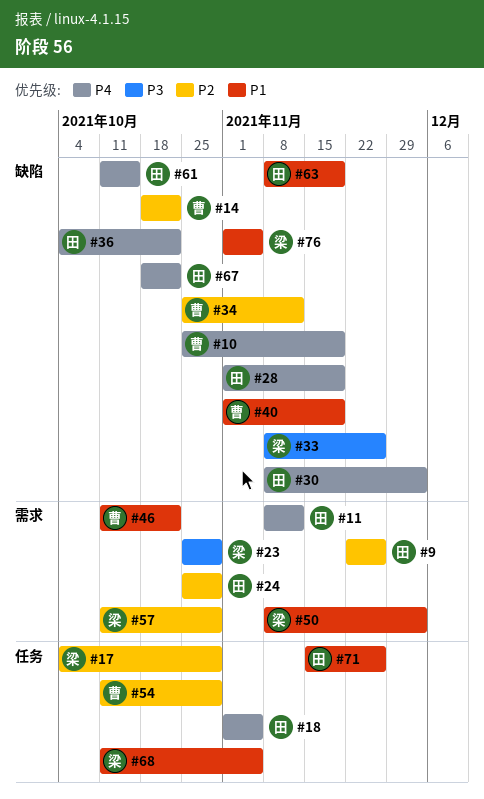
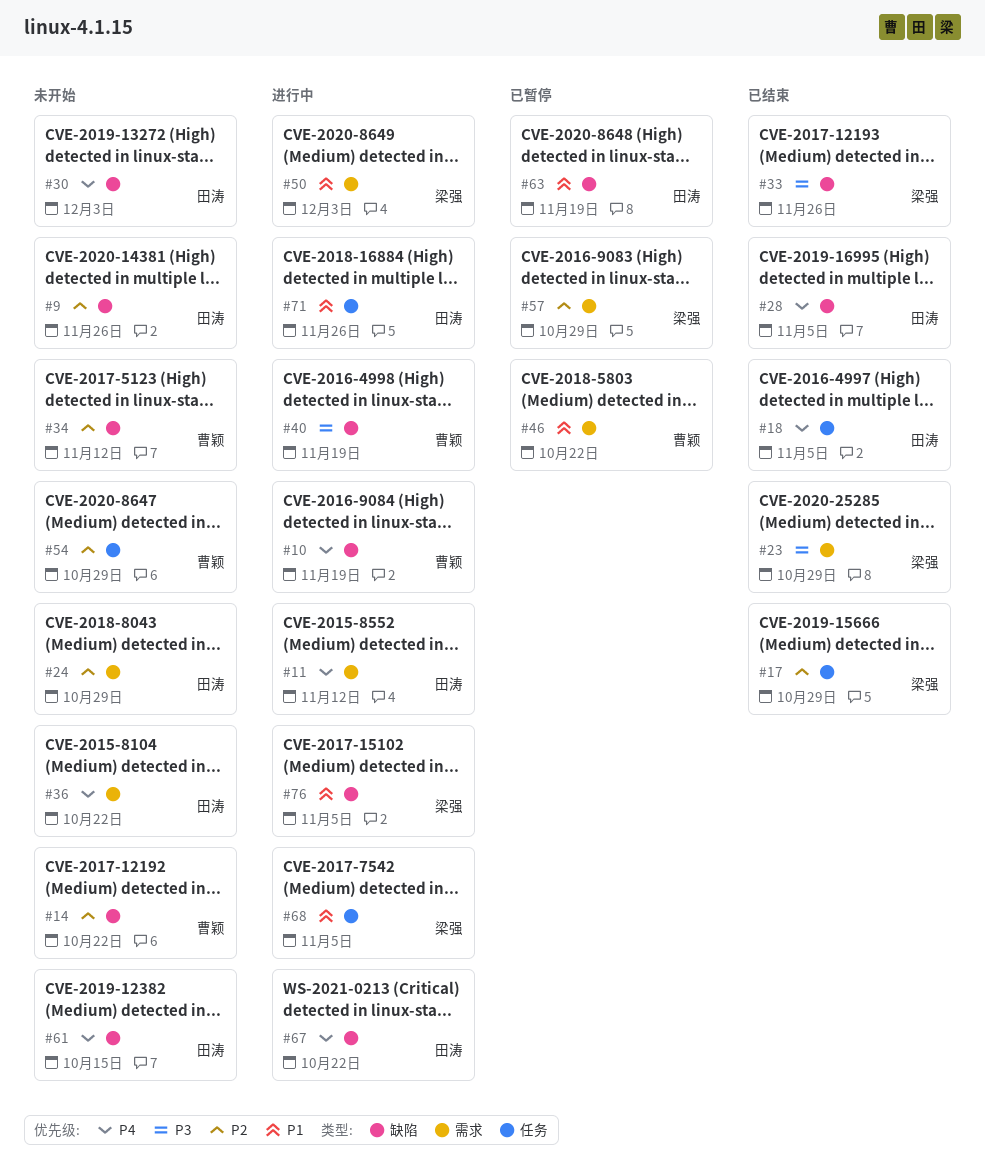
#9, label: 需求 -> 缺陷
#28, due: Nov 19 -> Nov 5
#36, label: 缺陷 -> 需求
#40, priority: P1 -> P3

